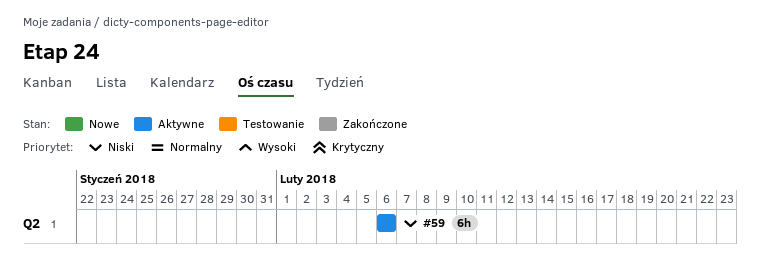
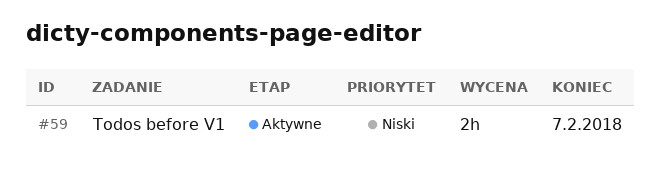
#59, estimate: 6h -> 2h
#59, due: Feb 6 -> Feb 7

